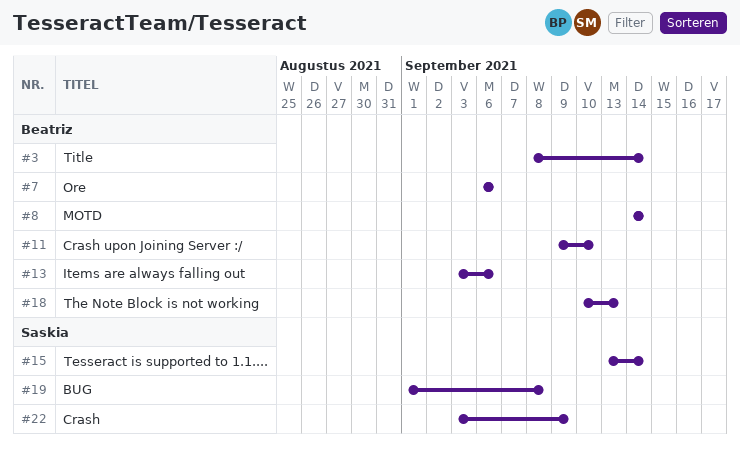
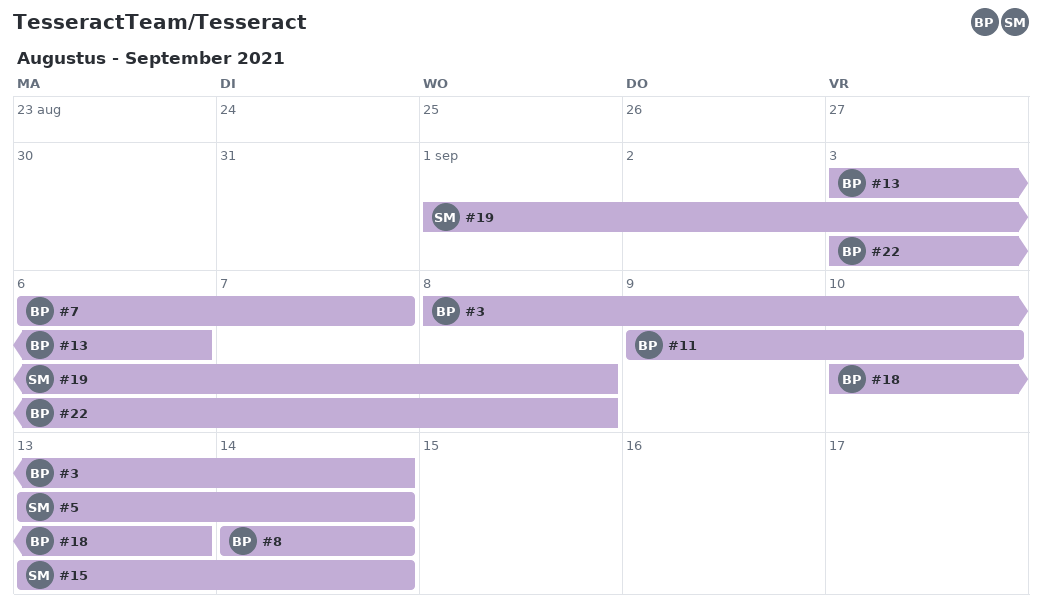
#5: none -> present
#7, due: Sep 6 -> Sep 7
#22, owner: Saskia -> Beatriz
#22, due: Sep 9 -> Sep 8

